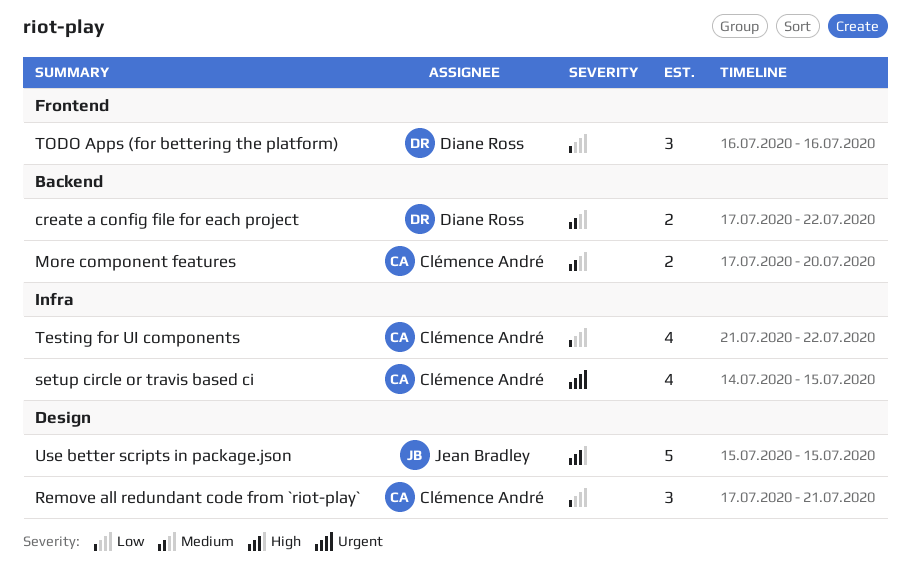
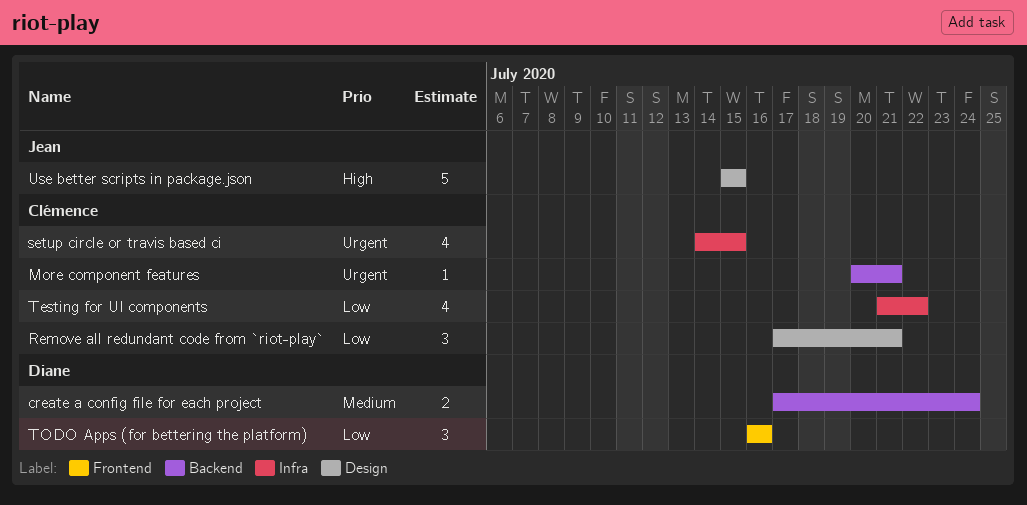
create a config file for each project, due: Jul 22 -> Jul 24
More component features, priority: Medium -> Urgent
More component features, estimate: 2 -> 1
More component features, start: Jul 17 -> Jul 20
More component features, due: Jul 20 -> Jul 21

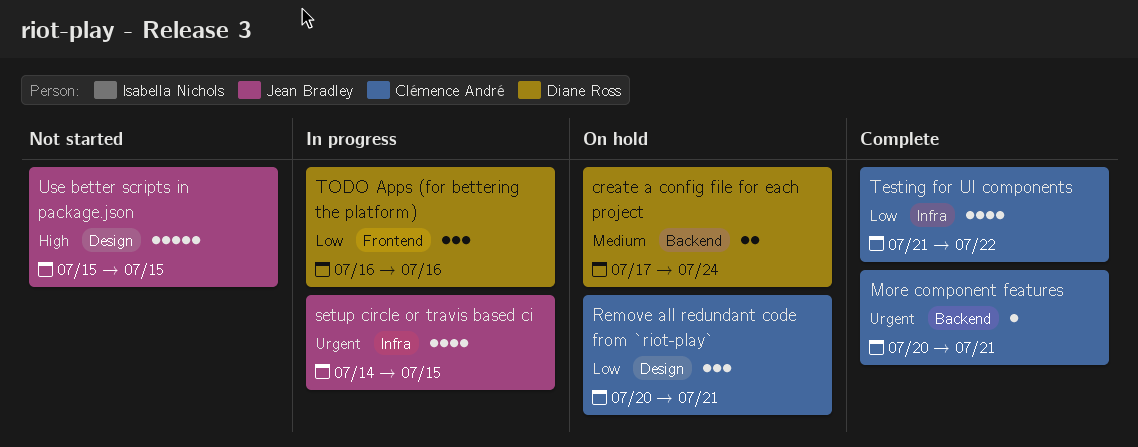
Remove all redundant code from `riot-play`, start: Jul 17 -> Jul 20
setup circle or travis based ci, owner: Clémence André -> Jean Bradley

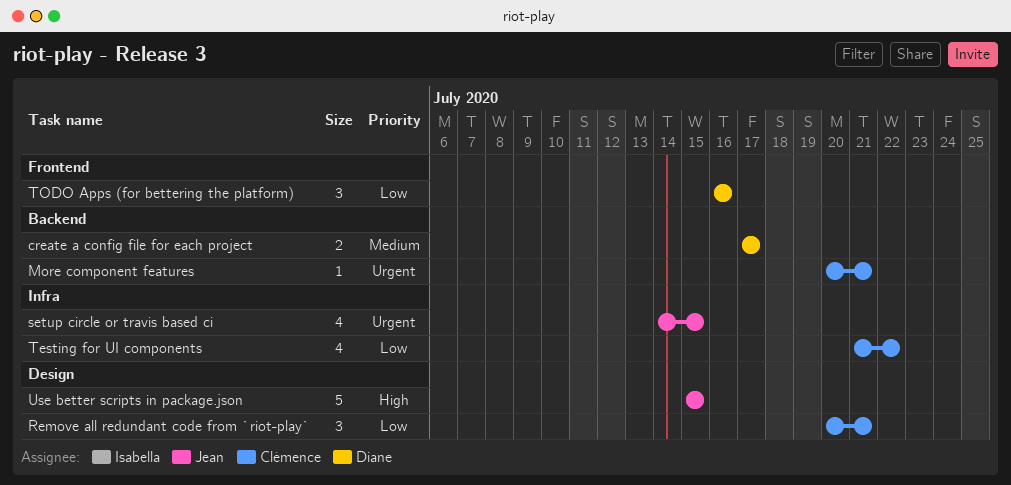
create a config file for each project, due: Jul 24 -> Jul 17

